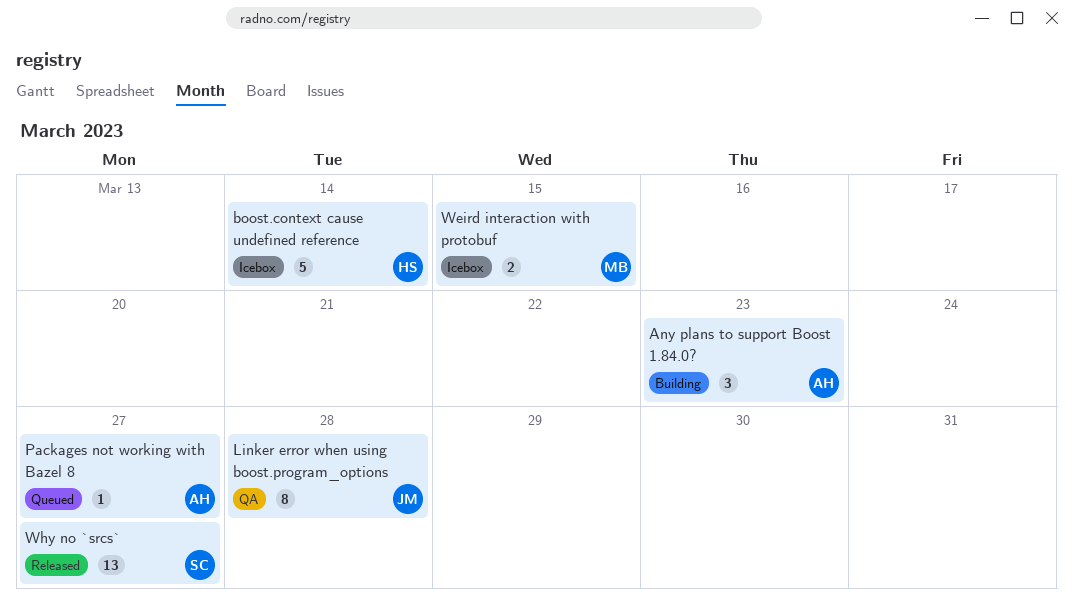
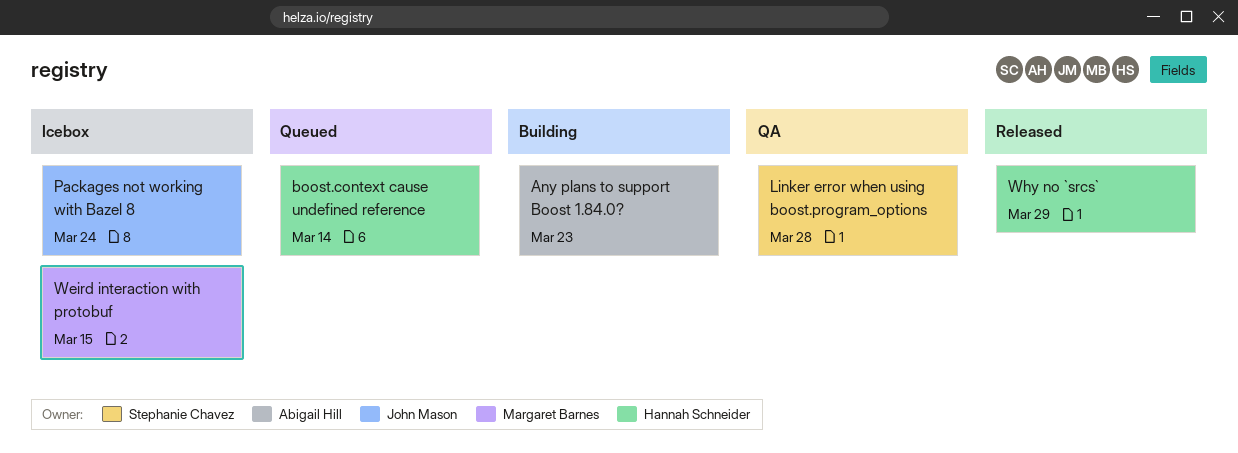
boost.context cause undefined reference, status: Icebox -> Queued
Linker error when using boost.program_options, owner: John Mason -> Stephanie Chavez
Packages not working with Bazel 8, status: Queued -> Icebox
Packages not working with Bazel 8, owner: Abigail Hill -> John Mason
Packages not working with Bazel 8, due: Mar 27 -> Mar 24
Why no `srcs`, owner: Stephanie Chavez -> Hannah Schneider
Why no `srcs`, due: Mar 27 -> Mar 29

